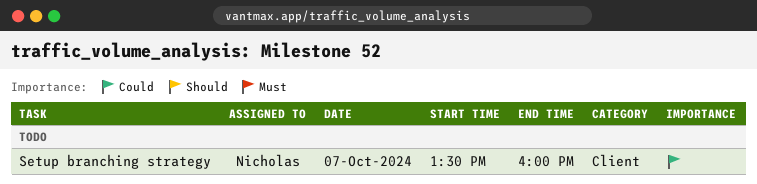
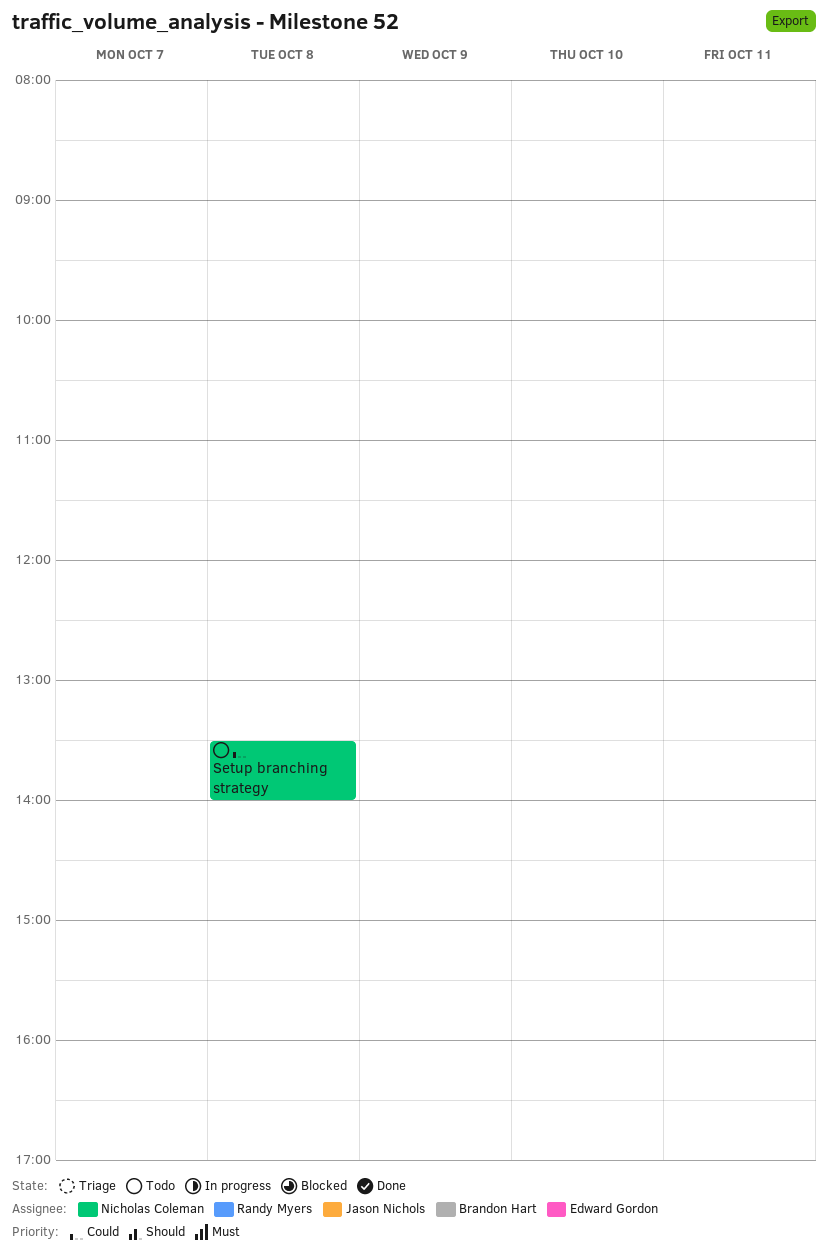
Setup branching strategy, day: Oct 7 -> Oct 8
Setup branching strategy, ends: 16:00 -> 14:00

